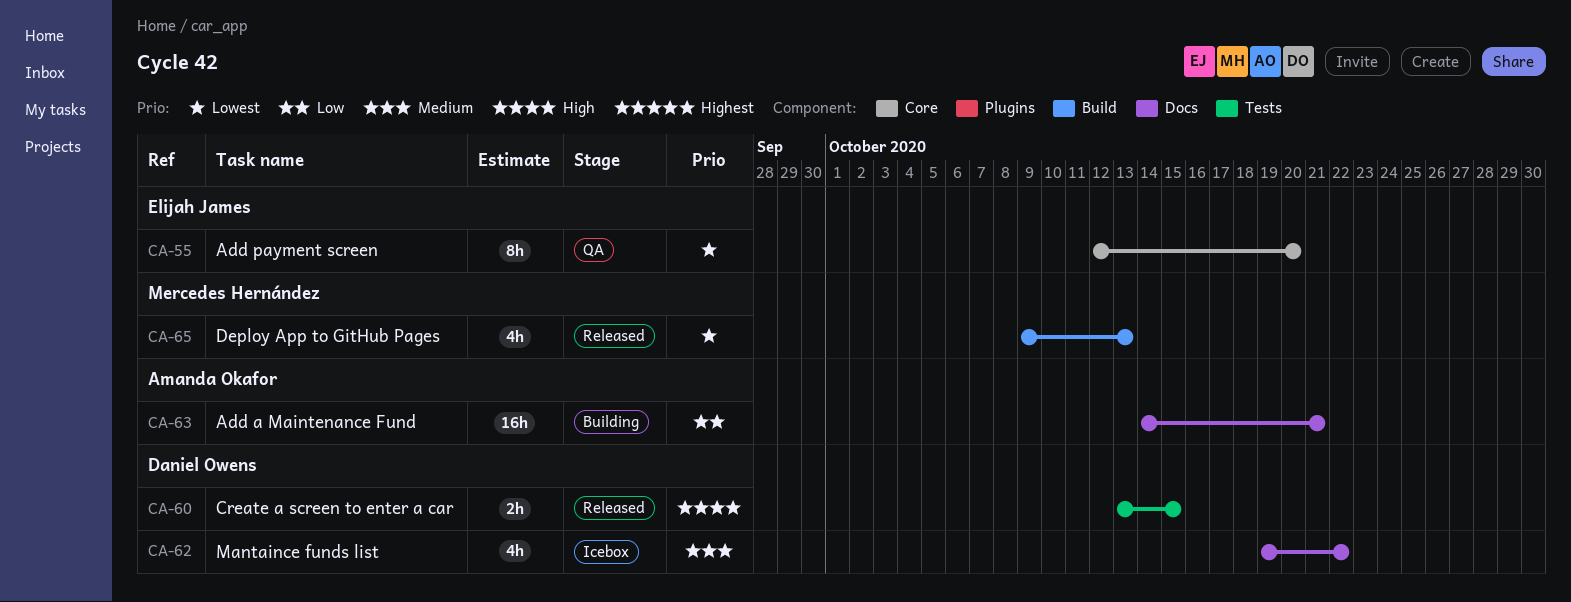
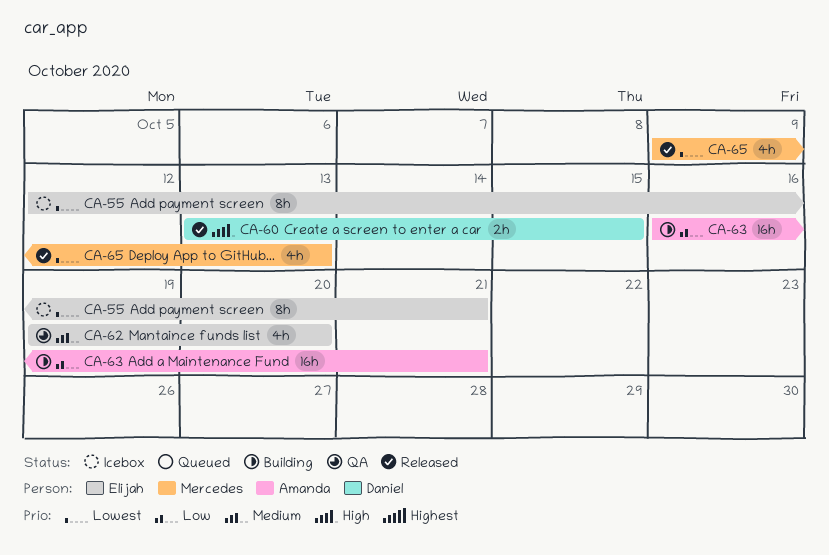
CA-55, status: QA -> Icebox
CA-55, due: Oct 20 -> Oct 21
CA-62, status: Icebox -> QA
CA-62, owner: Daniel Owens -> Elijah James
CA-62, due: Oct 22 -> Oct 20
CA-63, start: Oct 14 -> Oct 16

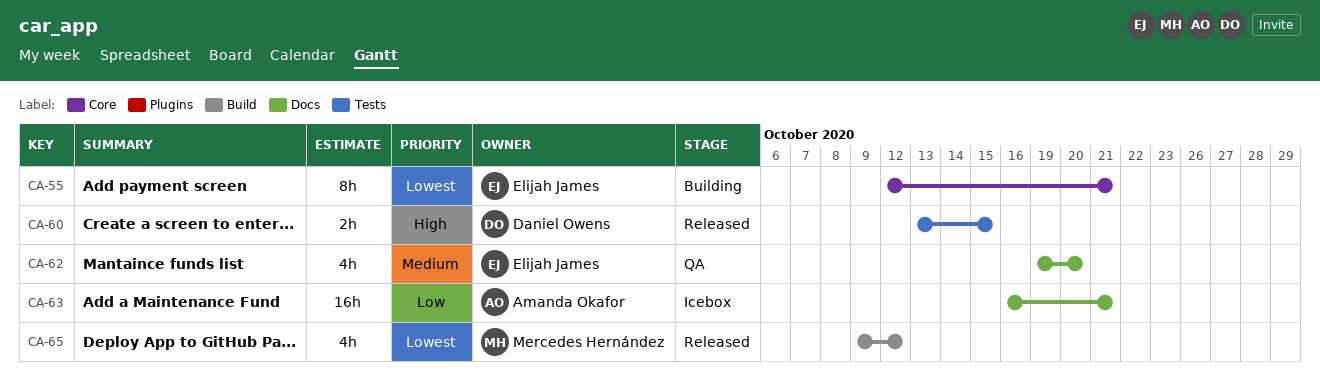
CA-55, status: Icebox -> Building
CA-63, status: Building -> Icebox
CA-65, due: Oct 13 -> Oct 12

